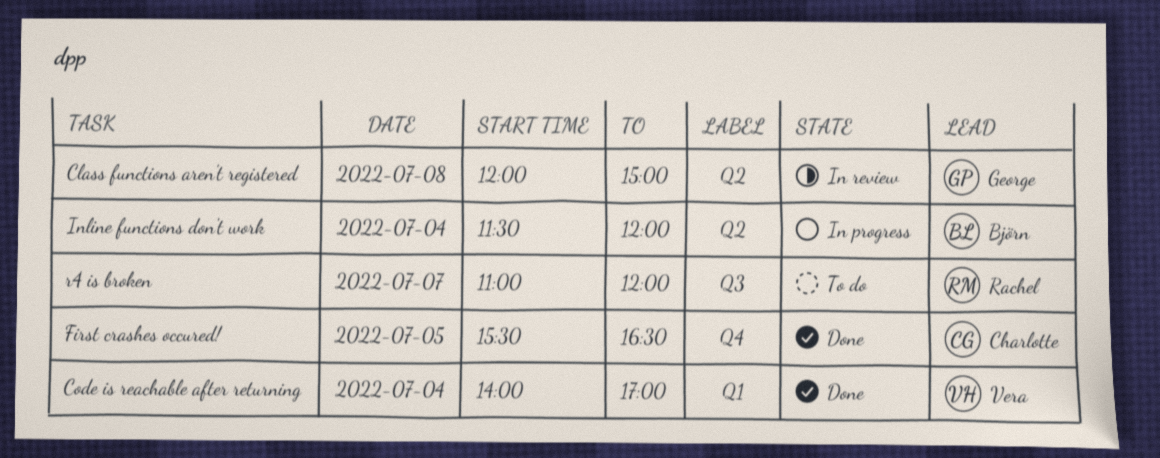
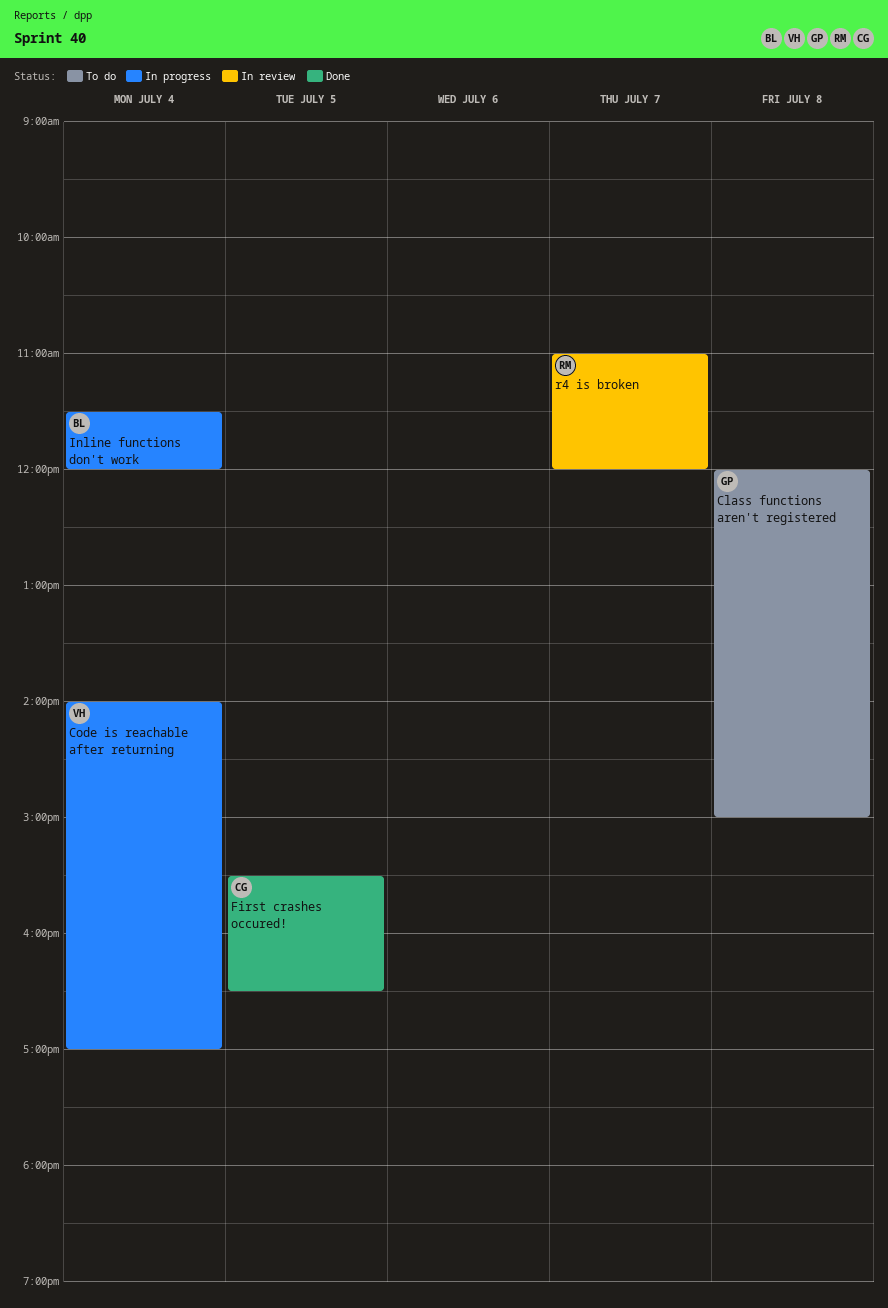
Class functions aren't registered, status: In review -> To do
Code is reachable after returning, status: Done -> In progress
r4 is broken, status: To do -> In review

